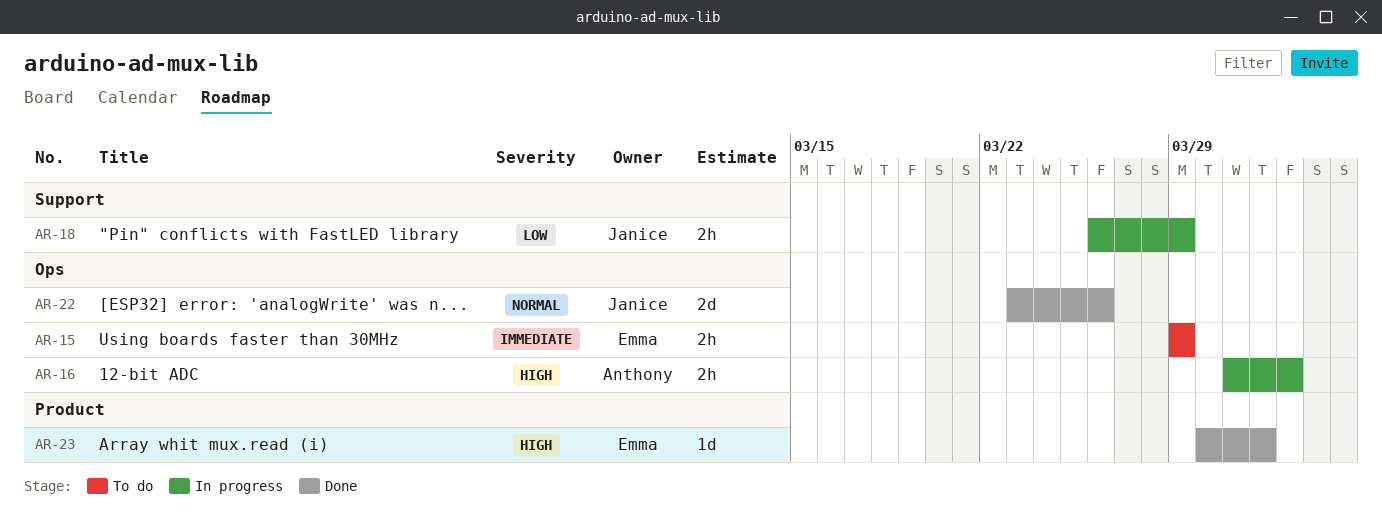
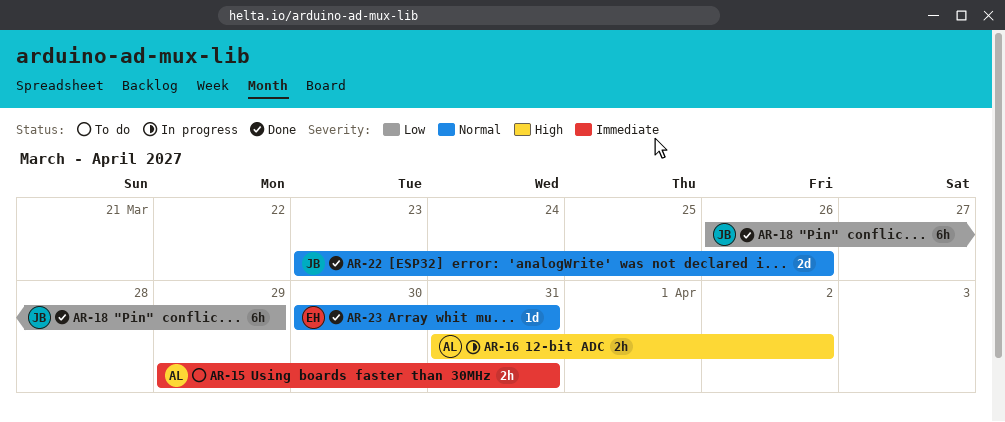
AR-15, owner: Emma -> Anthony
AR-15, due: Mar 29 -> Mar 31
AR-18, status: In progress -> Done
AR-18, estimate: 2h -> 6h
AR-23, priority: High -> Normal
AR-23, due: Apr 1 -> Mar 31

